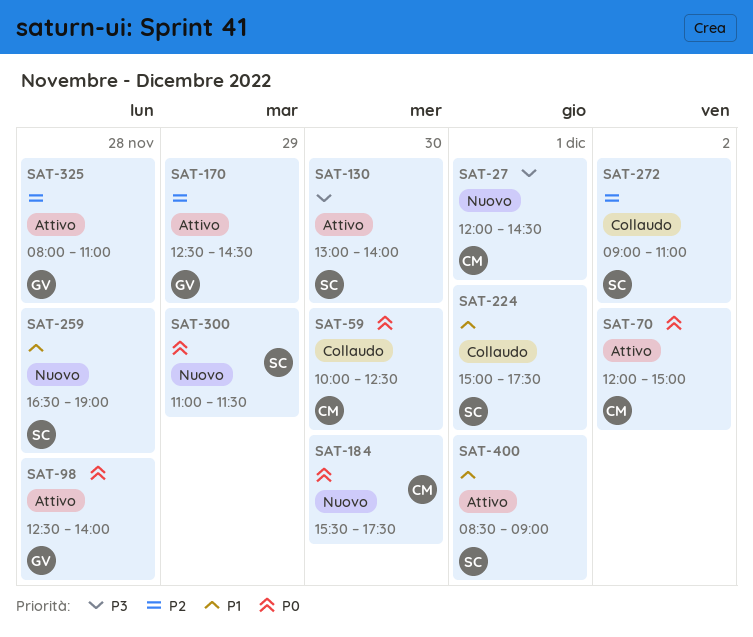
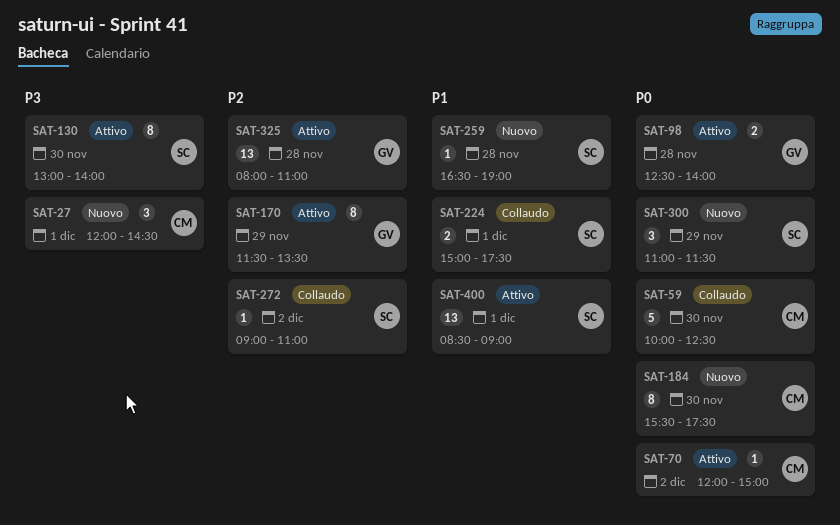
SAT-170, begins: 12:30 -> 11:30
SAT-170, ends: 14:30 -> 13:30

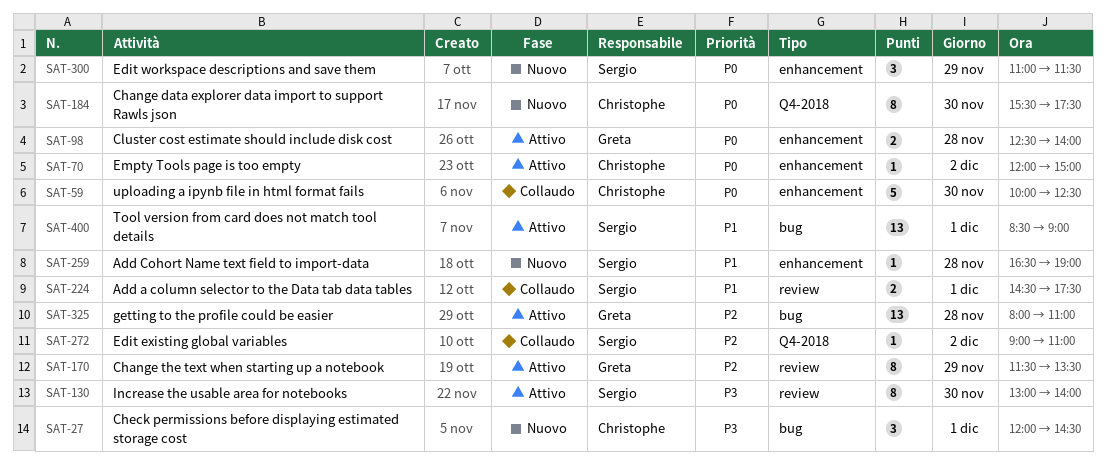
SAT-224, begins: 15:00 -> 14:30

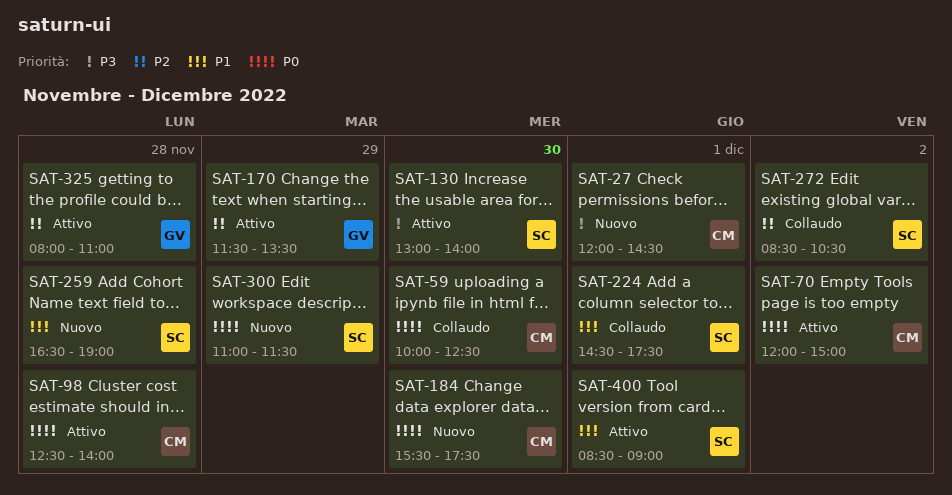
SAT-98, owner: Greta -> Christophe
SAT-272, begins: 09:00 -> 08:30
SAT-272, ends: 11:00 -> 10:30

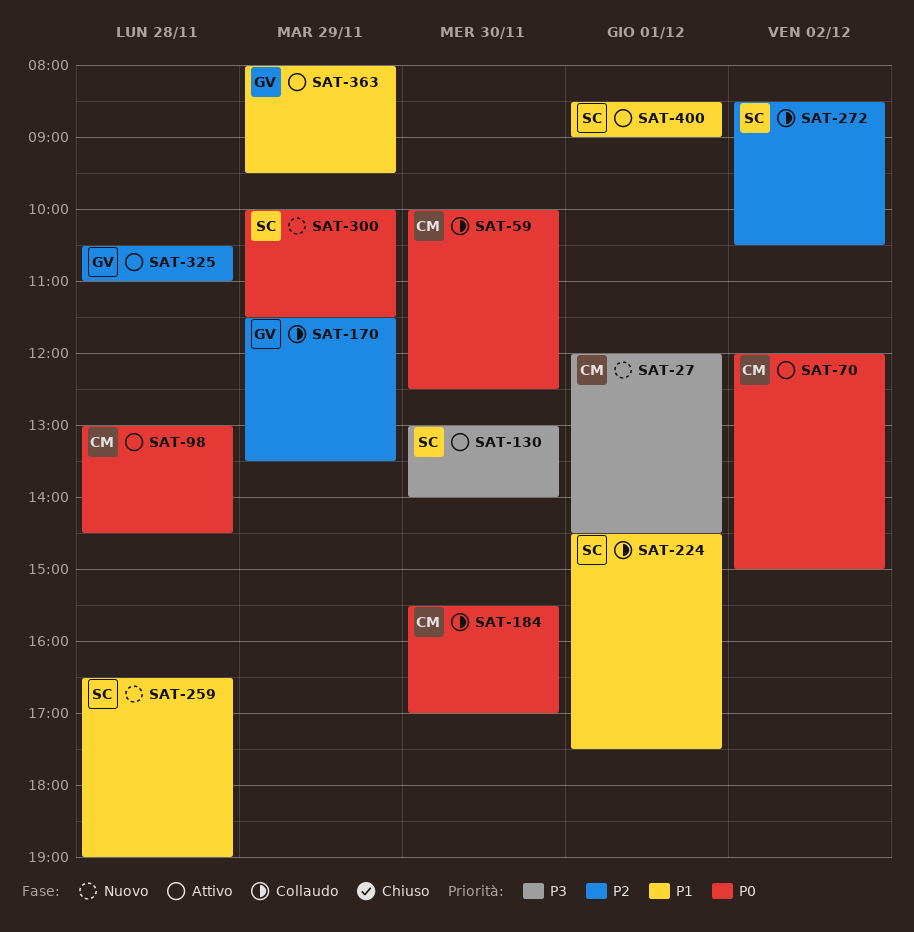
SAT-98, begins: 12:30 -> 13:00
SAT-98, ends: 14:00 -> 14:30
SAT-170, status: Attivo -> Collaudo
SAT-184, status: Nuovo -> Collaudo
SAT-184, ends: 17:30 -> 17:00
SAT-300, begins: 11:00 -> 10:00
SAT-325, begins: 08:00 -> 10:30
SAT-363: none -> present

